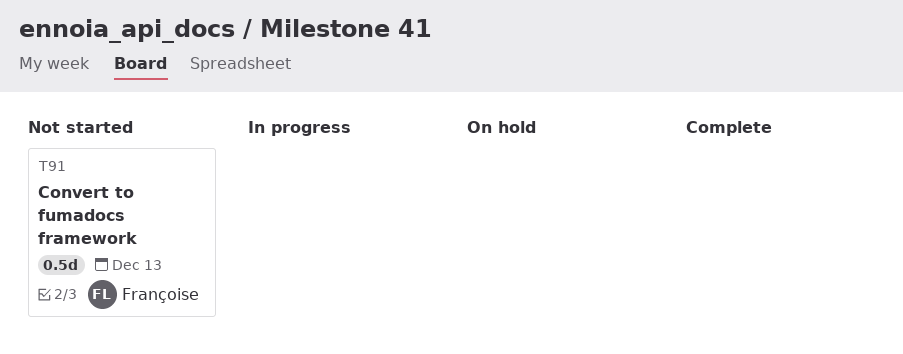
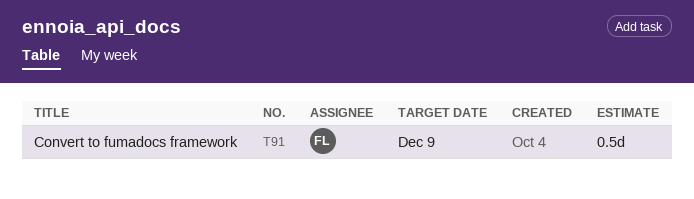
T91, due: Dec 13 -> Dec 9

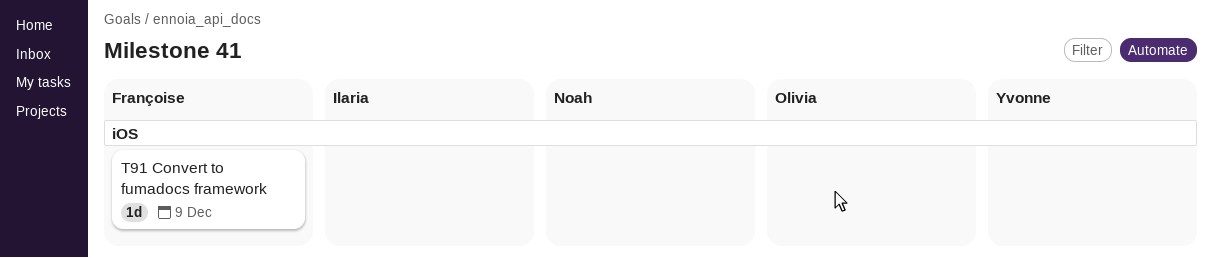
T91, estimate: 0.5d -> 1d

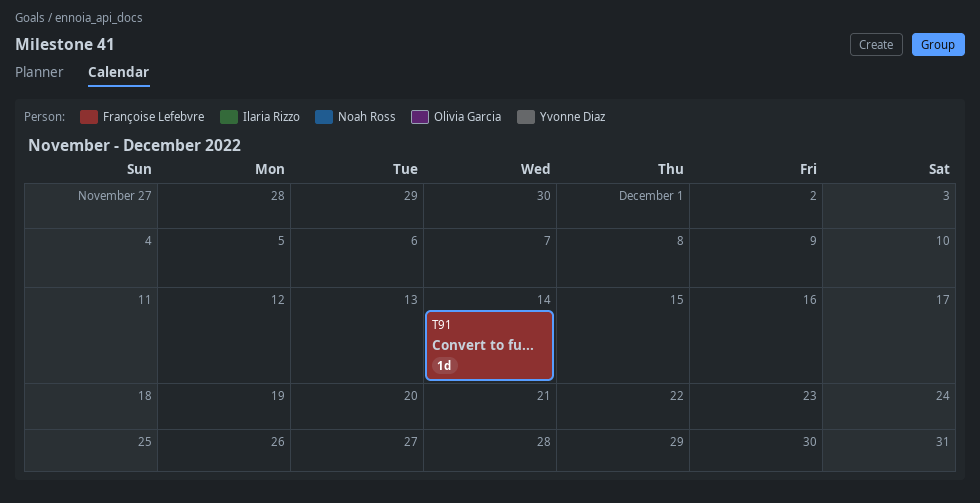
T91, due: Dec 9 -> Dec 14

